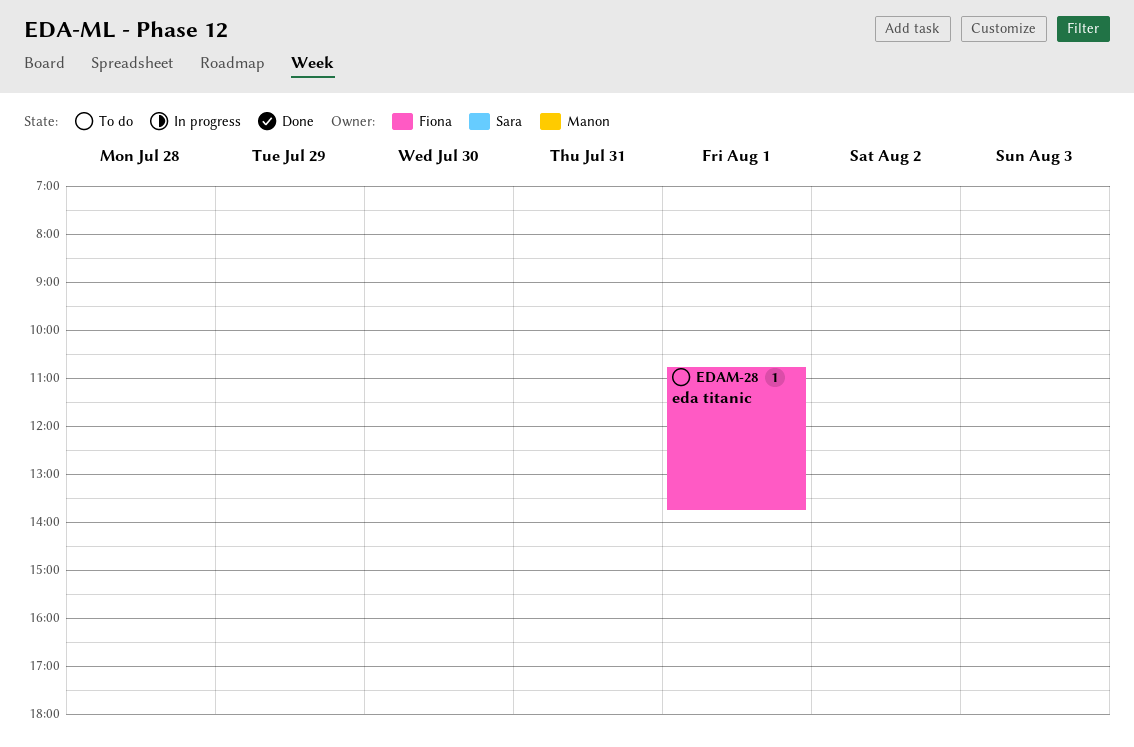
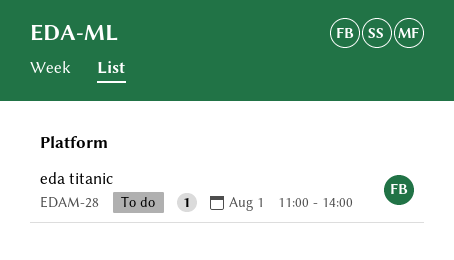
EDAM-28, begins: 10:45 -> 11:00
EDAM-28, ends: 13:45 -> 14:00

